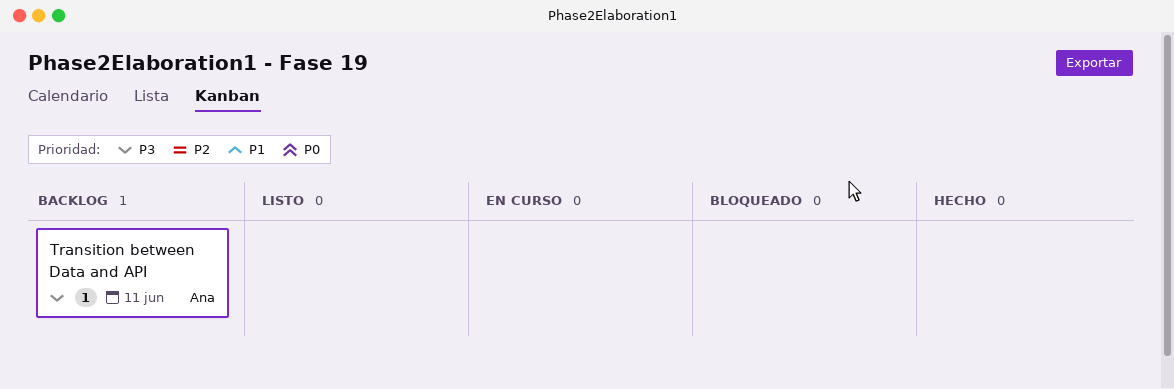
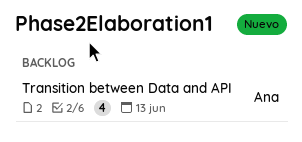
Transition between Data and API, estimate: 1 -> 4
Transition between Data and API, due: Jun 11 -> Jun 13

